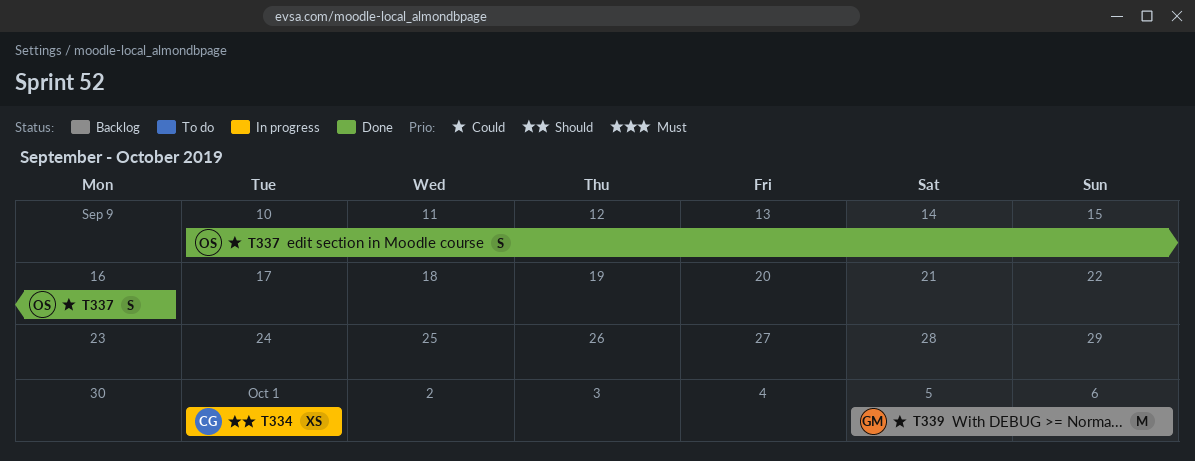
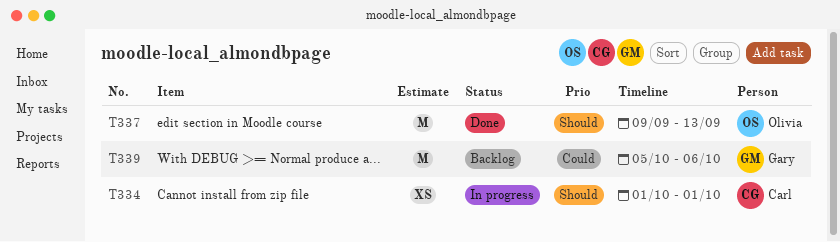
T337, priority: Could -> Should
T337, estimate: S -> M
T337, start: Sep 10 -> Sep 9
T337, due: Sep 16 -> Sep 13

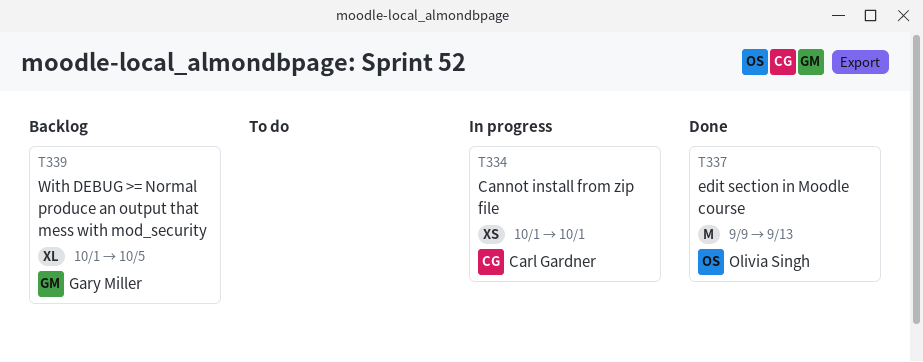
T339, estimate: M -> XL
T339, start: Oct 5 -> Oct 1
T339, due: Oct 6 -> Oct 5

